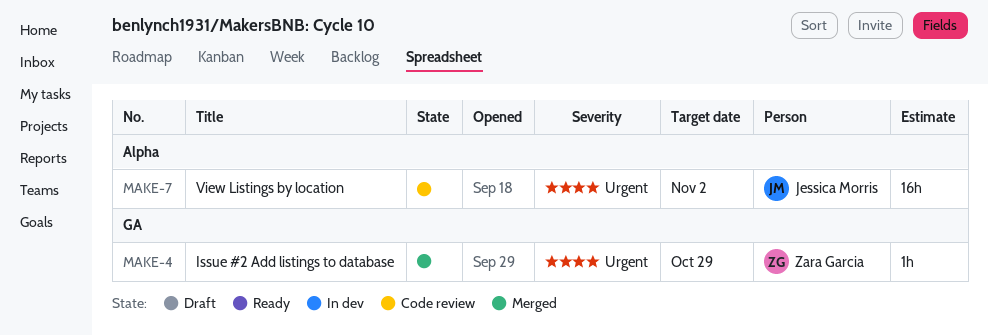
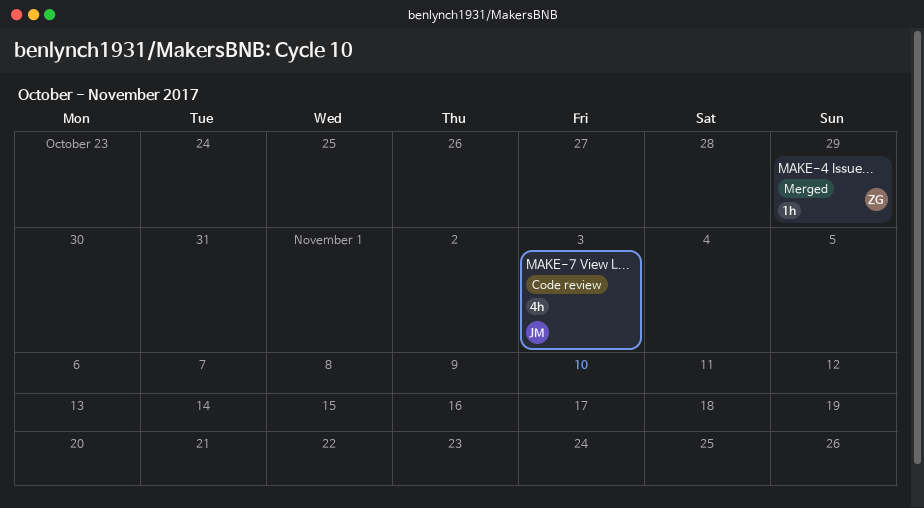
MAKE-7, estimate: 16h -> 4h
MAKE-7, due: Nov 2 -> Nov 3

